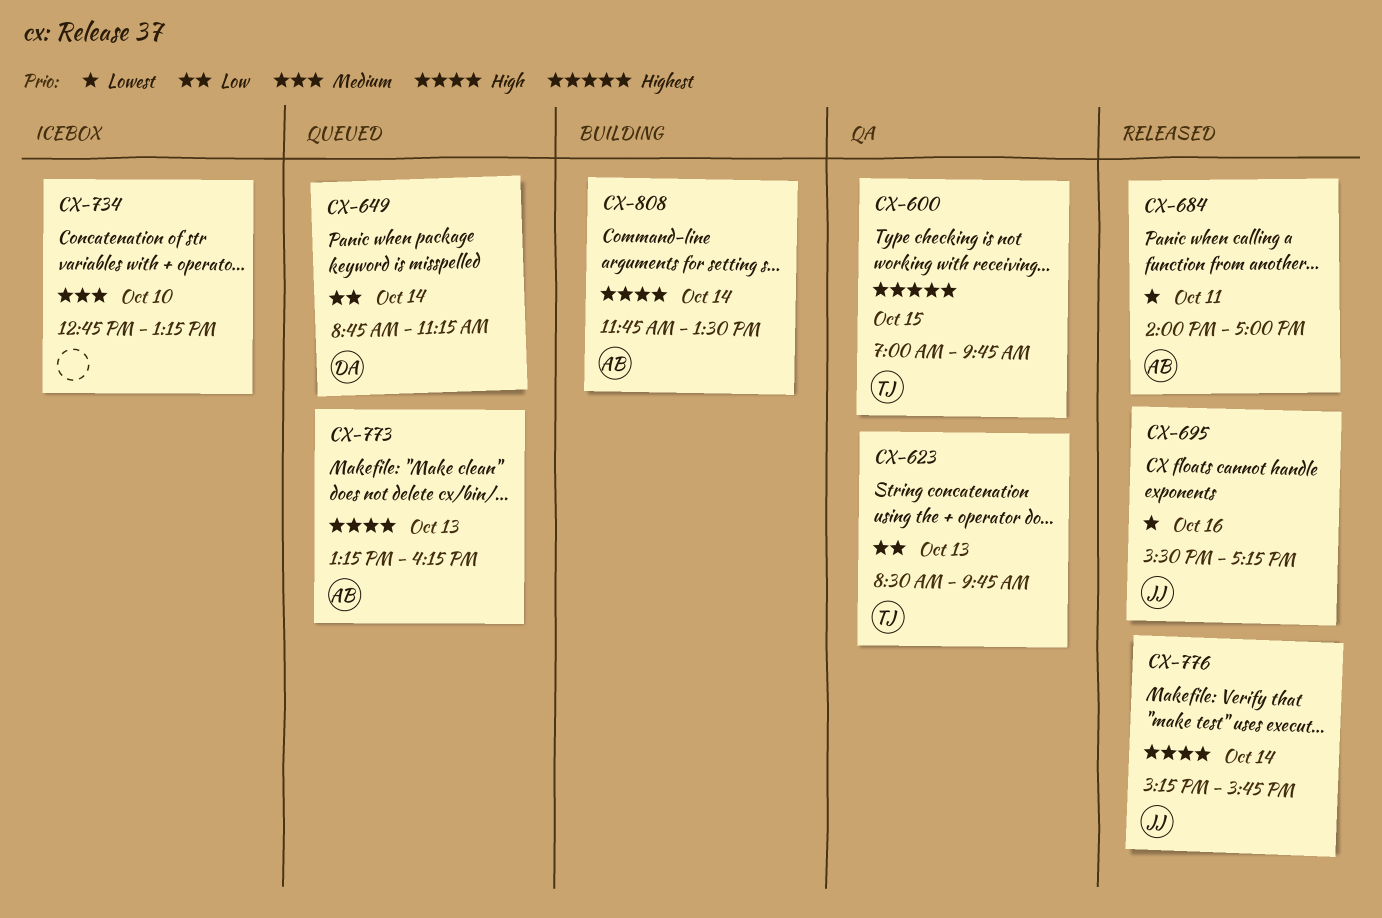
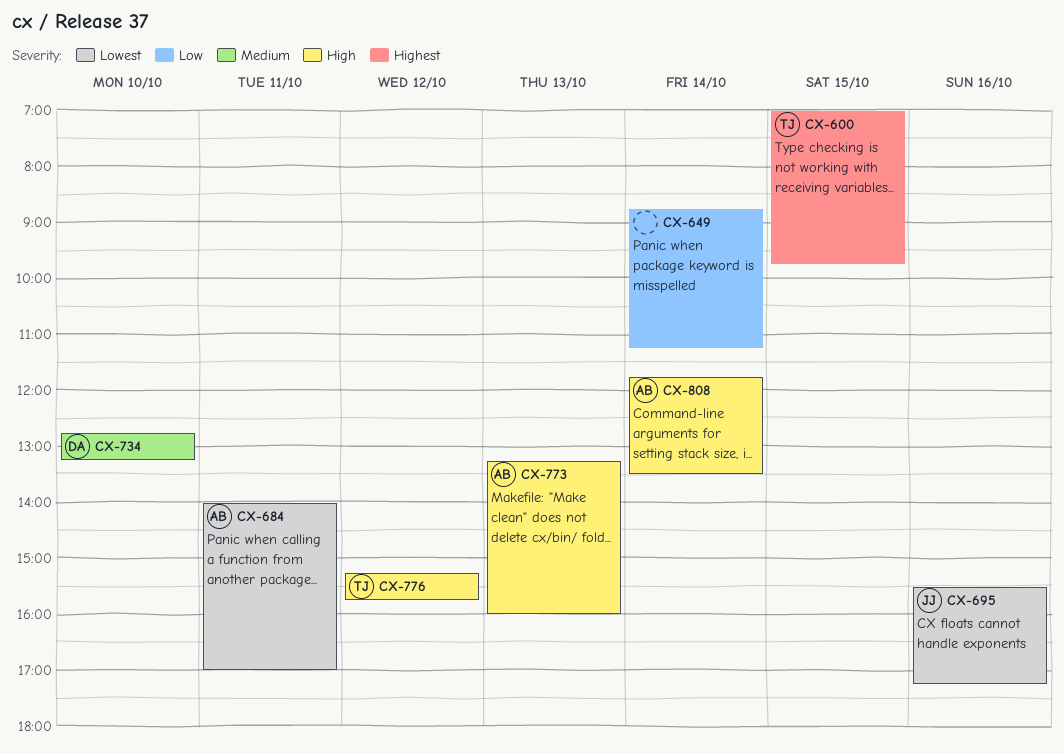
CX-623: present -> none
CX-649, owner: DA -> none
CX-734, owner: none -> DA
CX-773, ends: 16:15 -> 16:00
CX-776, owner: JJ -> TJ
CX-776, day: Oct 14 -> Oct 12

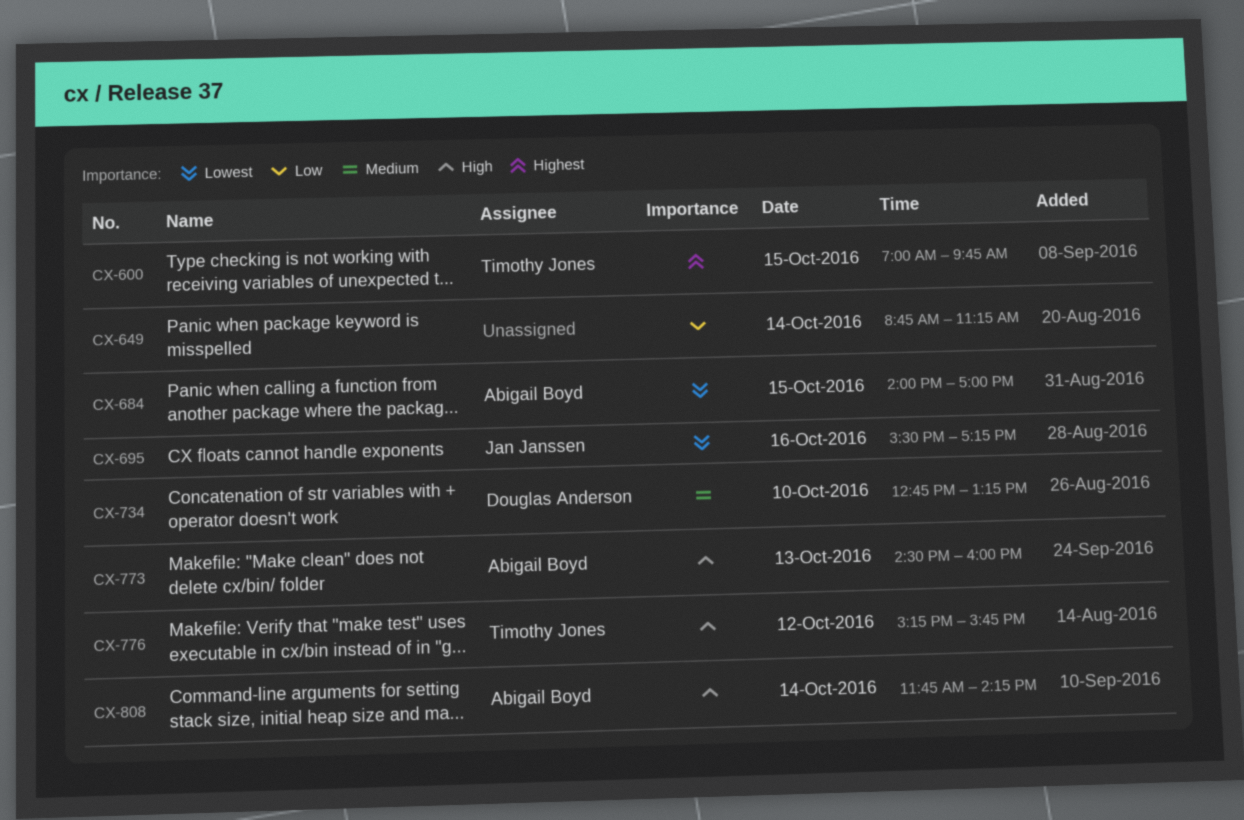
CX-684, day: Oct 11 -> Oct 15
CX-773, begins: 13:15 -> 14:30
CX-808, ends: 13:30 -> 14:15

